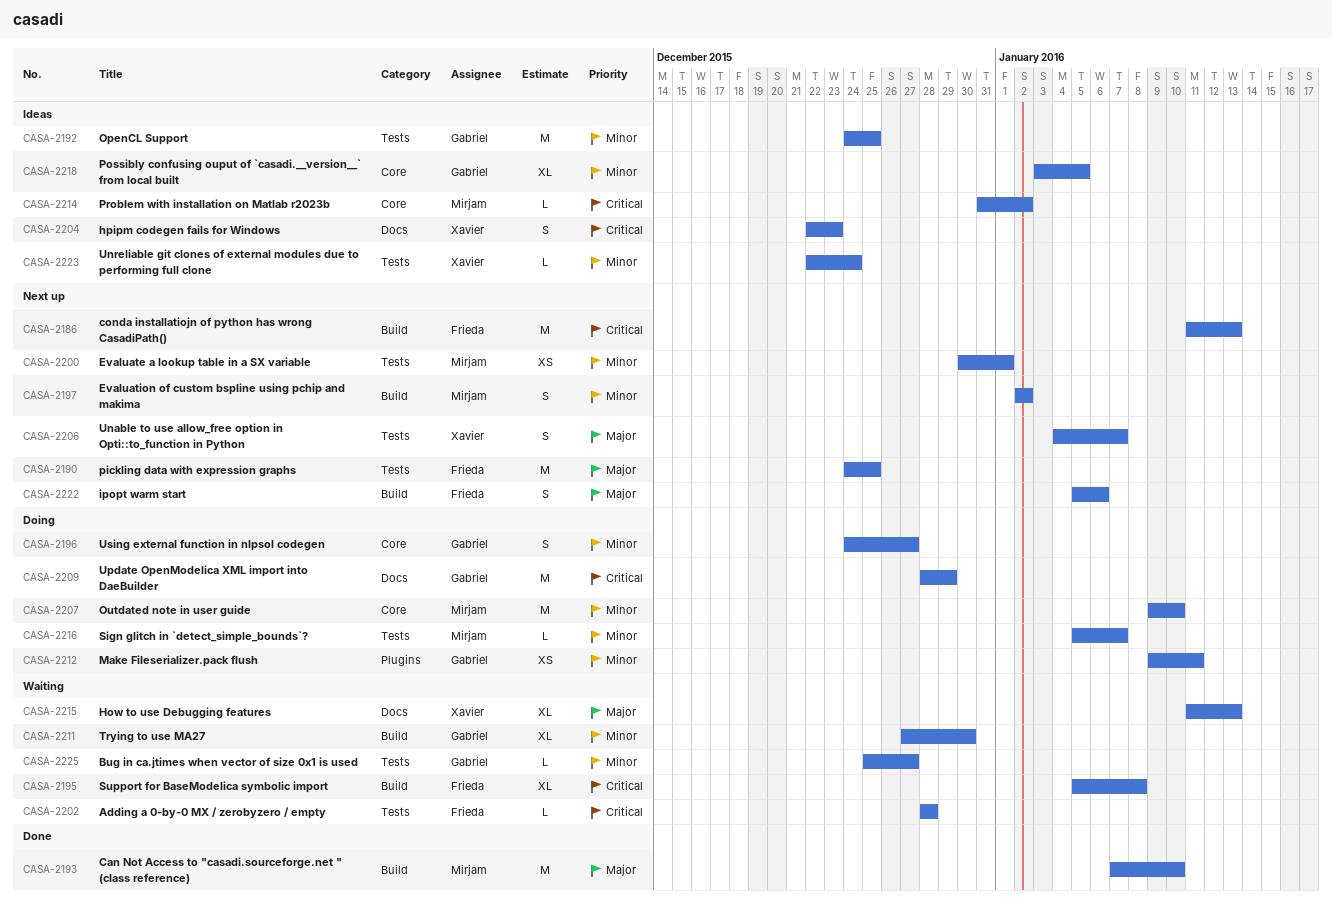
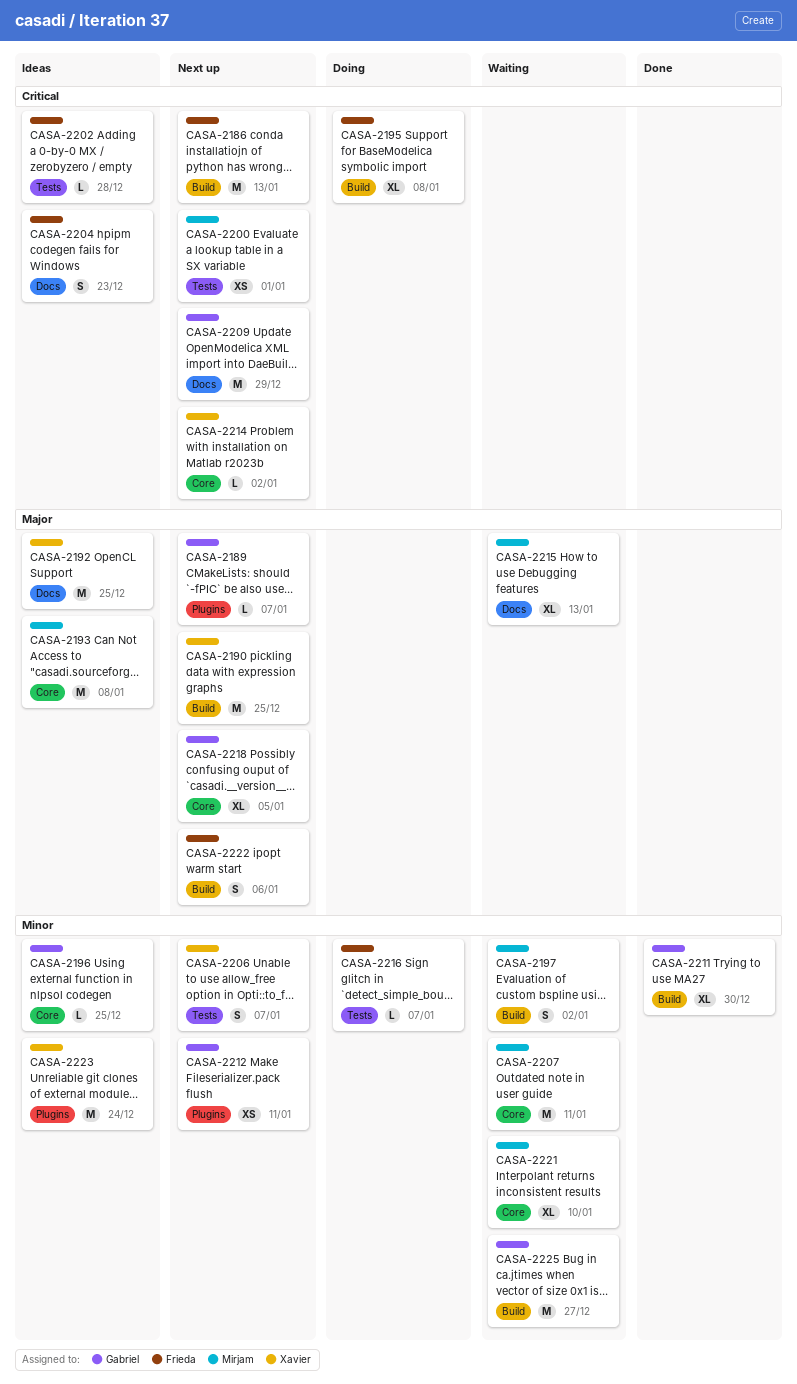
CASA-2189: none -> present
CASA-2190, owner: Frieda -> Xavier
CASA-2190, label: Tests -> Build
CASA-2192, owner: Gabriel -> Xavier
CASA-2192, priority: Minor -> Major
CASA-2192, label: Tests -> Docs
CASA-2193, status: Done -> Ideas
CASA-2193, label: Build -> Core
CASA-2193, due: Jan 10 -> Jan 8
CASA-2195, status: Waiting -> Doing
CASA-2196, status: Doing -> Ideas
CASA-2196, estimate: S -> L
CASA-2196, due: Dec 27 -> Dec 25
CASA-2197, status: Next up -> Waiting
CASA-2200, priority: Minor -> Critical
CASA-2202, status: Waiting -> Ideas
CASA-2204, owner: Xavier -> Frieda
CASA-2206, priority: Major -> Minor
CASA-2207, status: Doing -> Waiting
CASA-2207, due: Jan 10 -> Jan 11
CASA-2209, status: Doing -> Next up
CASA-2211, status: Waiting -> Done
CASA-2212, status: Doing -> Next up
CASA-2214, status: Ideas -> Next up
CASA-2214, owner: Mirjam -> Xavier
CASA-2215, owner: Xavier -> Mirjam
CASA-2216, owner: Mirjam -> Frieda
CASA-2218, status: Ideas -> Next up
CASA-2218, priority: Minor -> Major
CASA-2221: none -> present
CASA-2223, label: Tests -> Plugins
CASA-2223, estimate: L -> M
CASA-2225, label: Tests -> Build
CASA-2225, estimate: L -> M

